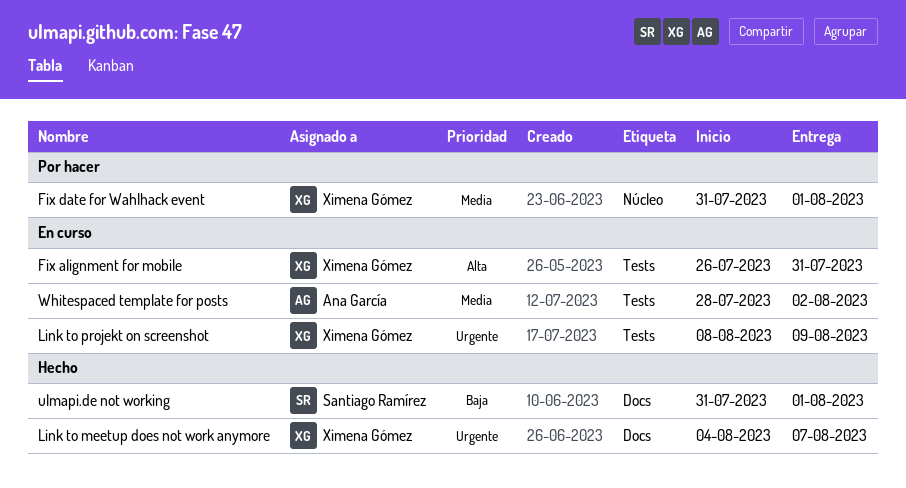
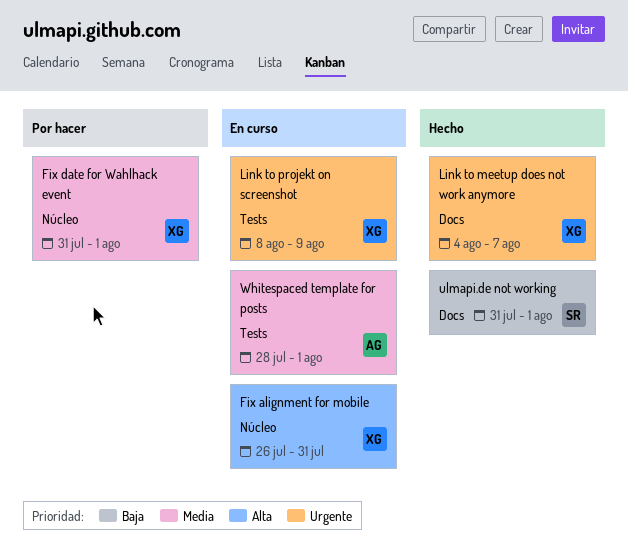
Fix alignment for mobile, label: Tests -> Núcleo
Whitespaced template for posts, due: Aug 2 -> Aug 1

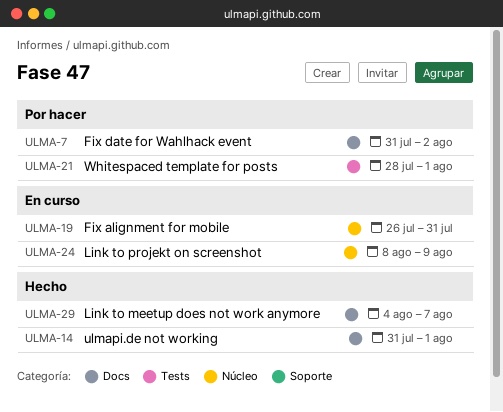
Fix date for Wahlhack event, label: Núcleo -> Docs
Fix date for Wahlhack event, due: Aug 1 -> Aug 2
Link to projekt on screenshot, label: Tests -> Núcleo
Whitespaced template for posts, status: En curso -> Por hacer

